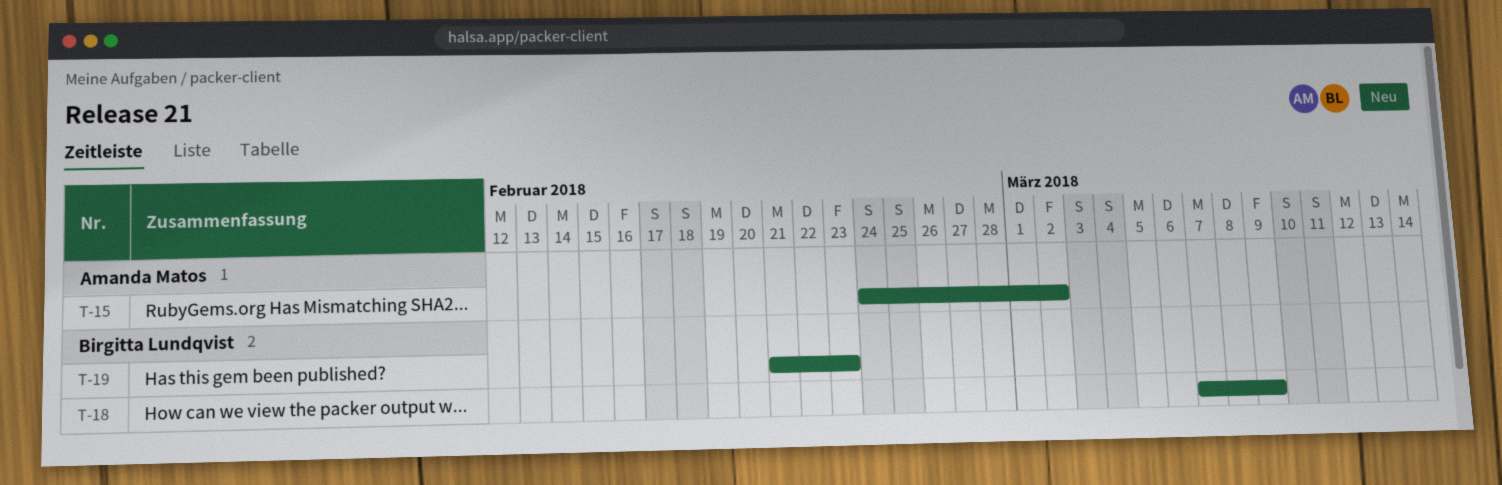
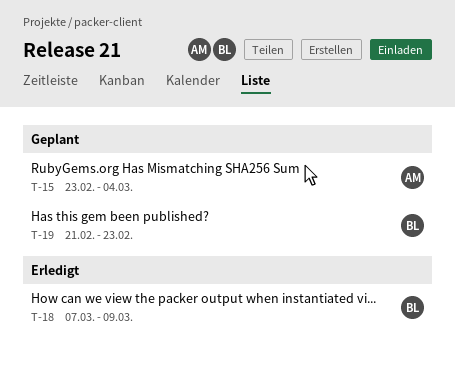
T-15, start: Feb 24 -> Feb 23
T-15, due: Mar 2 -> Mar 4

